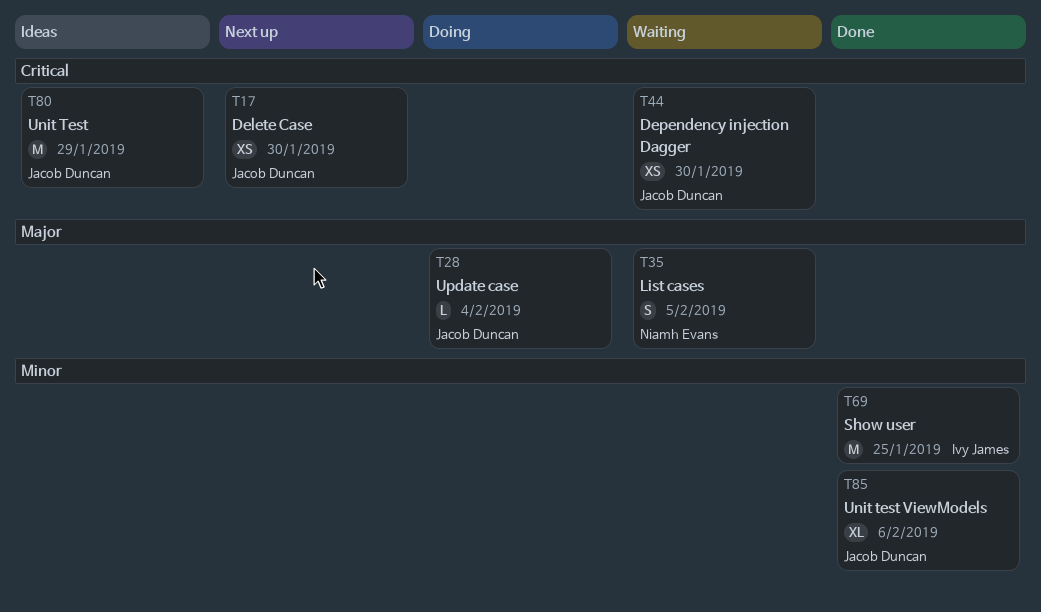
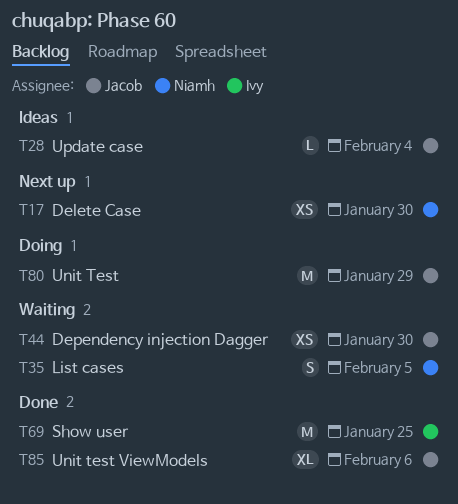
T17, owner: Jacob Duncan -> Niamh Evans
T28, status: Doing -> Ideas
T80, status: Ideas -> Doing

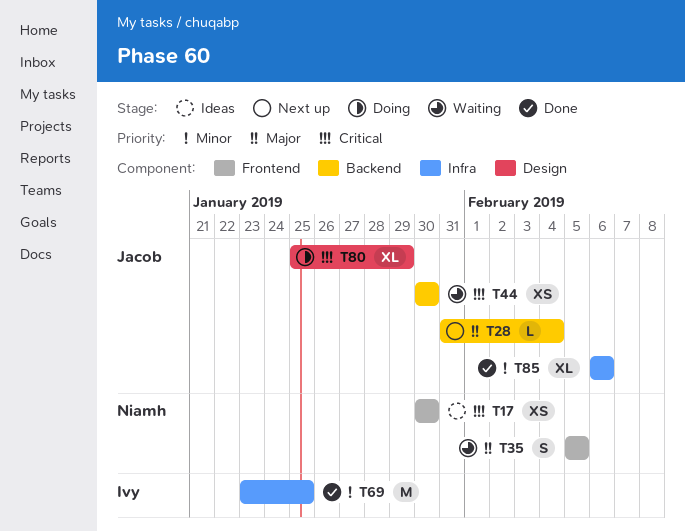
T17, status: Next up -> Ideas
T28, status: Ideas -> Next up
T80, estimate: M -> XL

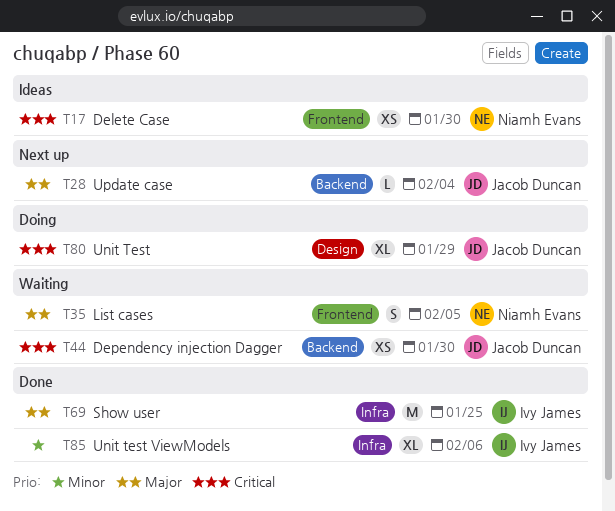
T69, priority: Minor -> Major
T85, owner: Jacob Duncan -> Ivy James

